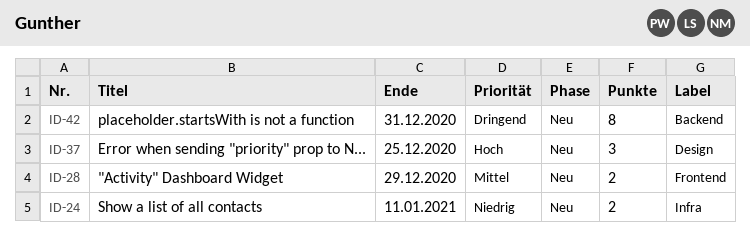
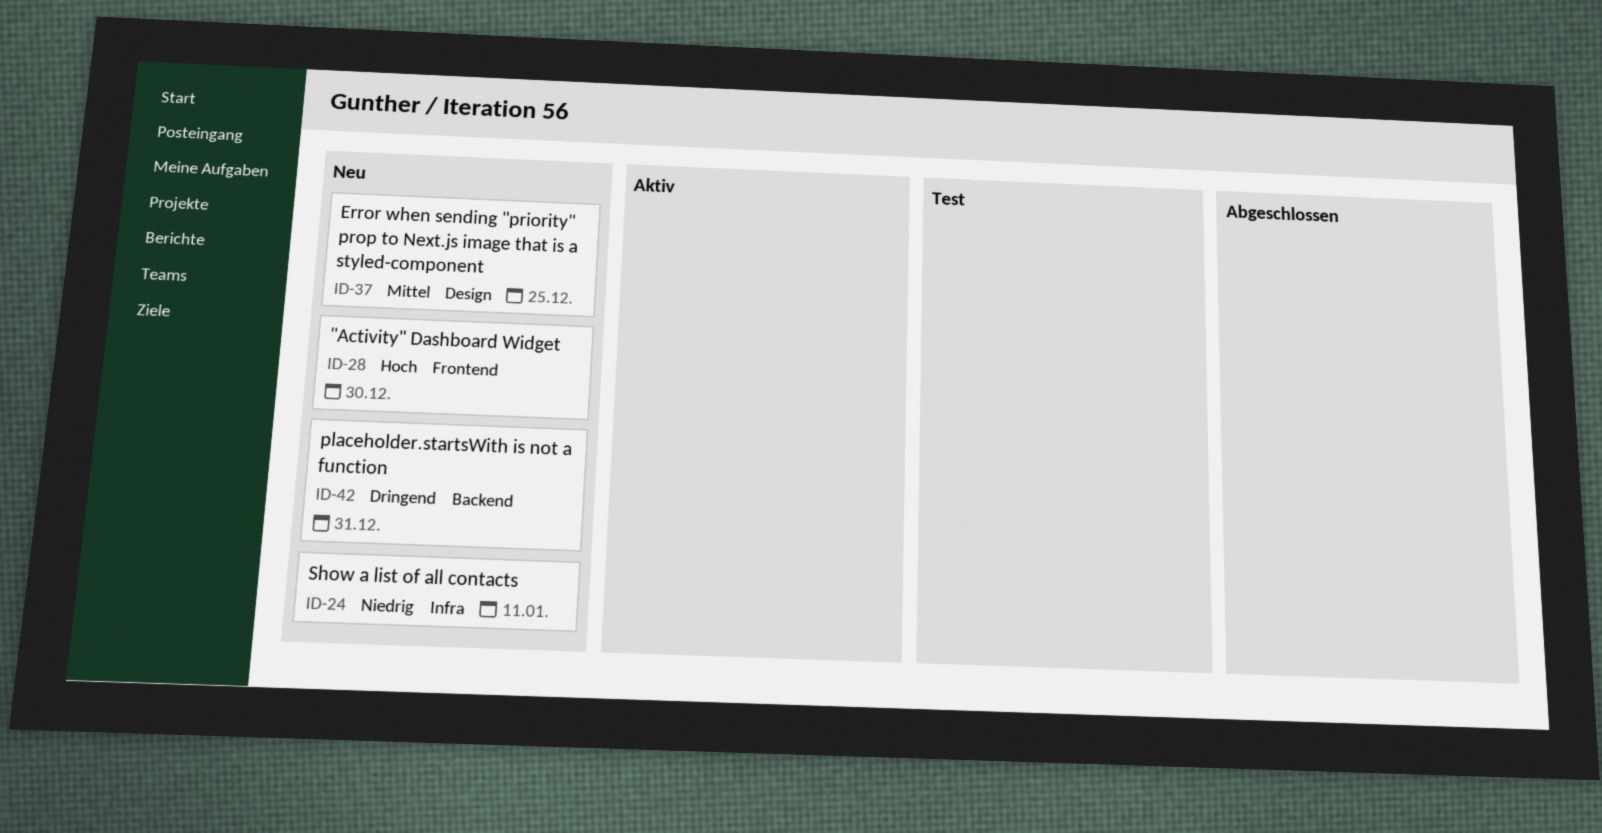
ID-28, priority: Mittel -> Hoch
ID-28, due: Dec 29 -> Dec 30
ID-37, priority: Hoch -> Mittel

